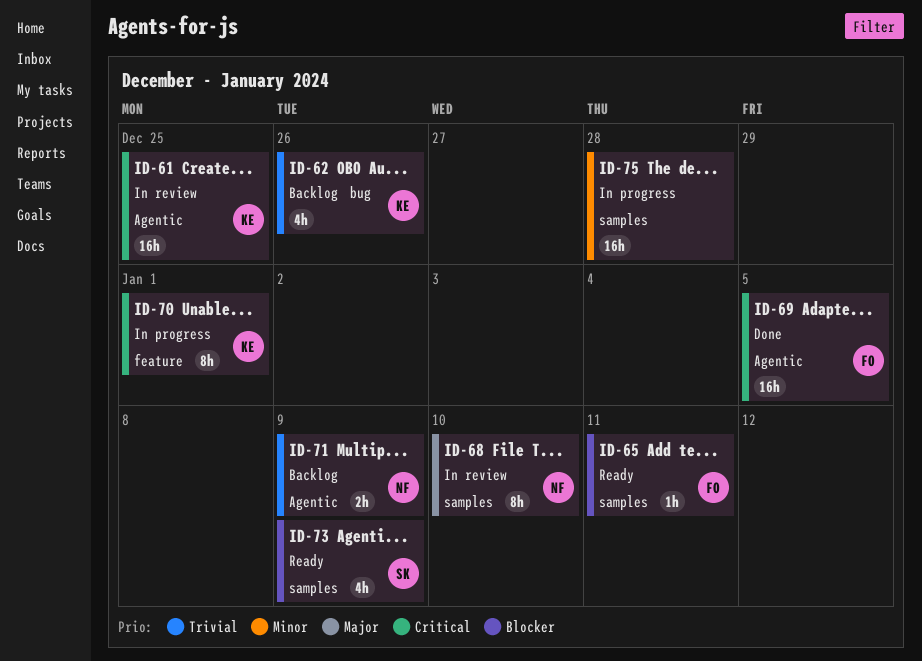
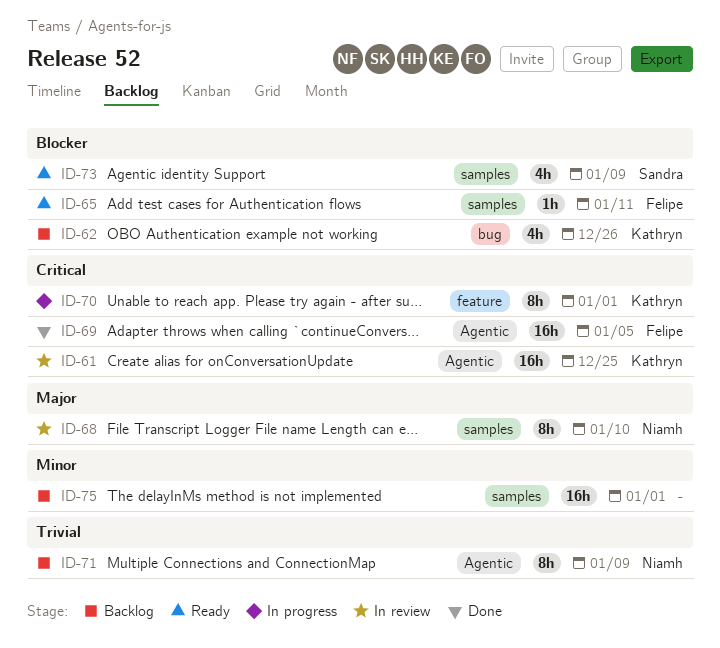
ID-62, priority: Trivial -> Blocker
ID-71, estimate: 2h -> 8h
ID-75, status: In progress -> Backlog
ID-75, due: Dec 28 -> Jan 1

